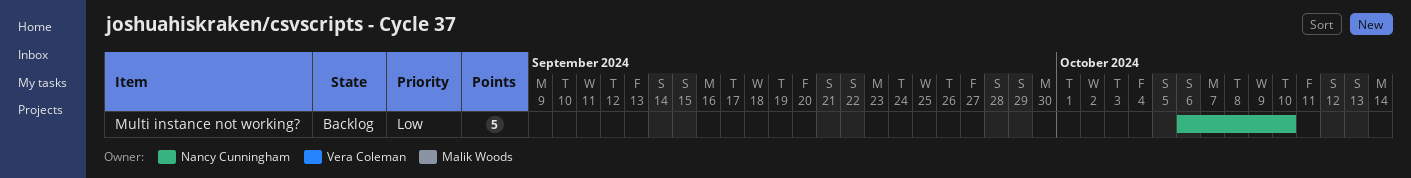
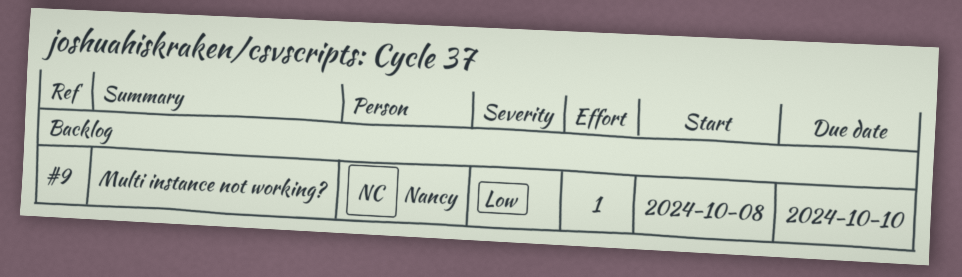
Multi instance not working?, estimate: 5 -> 1
Multi instance not working?, start: Oct 6 -> Oct 8

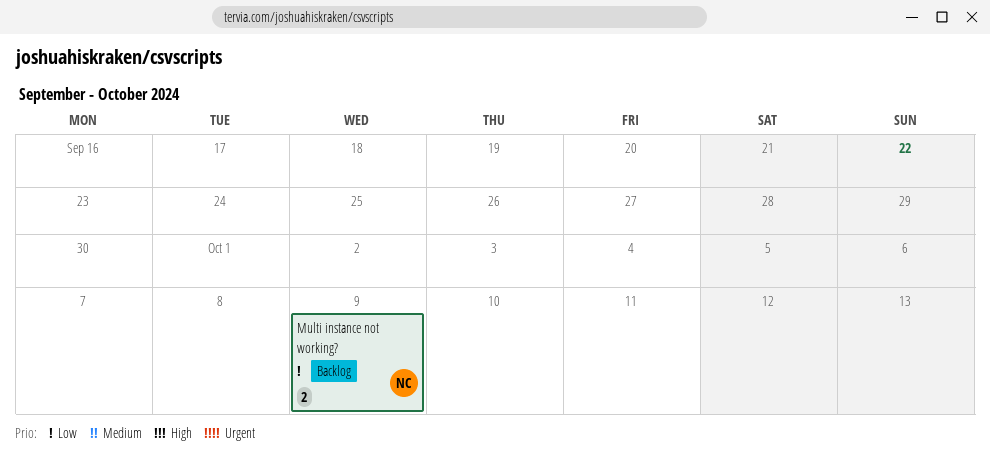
Multi instance not working?, estimate: 1 -> 2
Multi instance not working?, due: Oct 10 -> Oct 9

